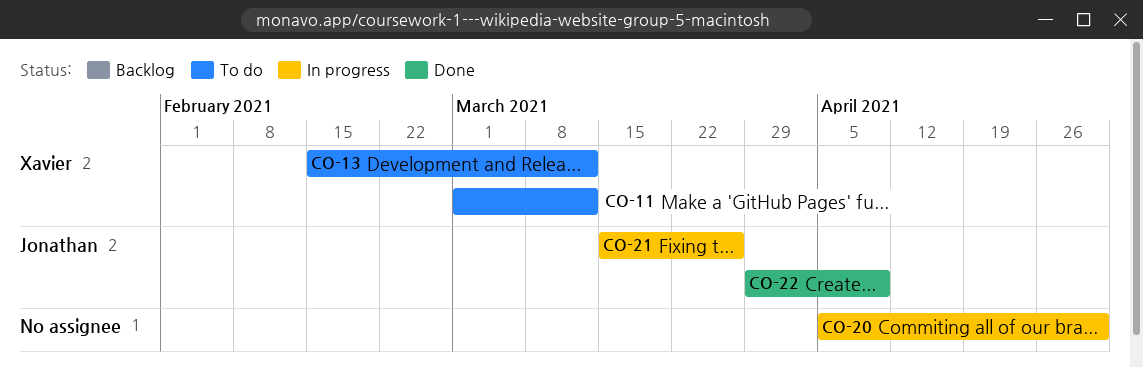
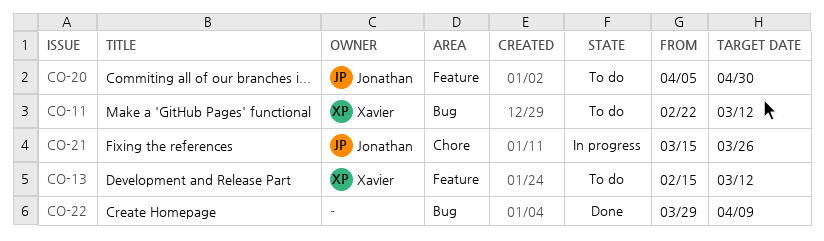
CO-11, start: Mar 1 -> Feb 22
CO-20, status: In progress -> To do
CO-20, owner: none -> Jonathan
CO-22, owner: Jonathan -> none

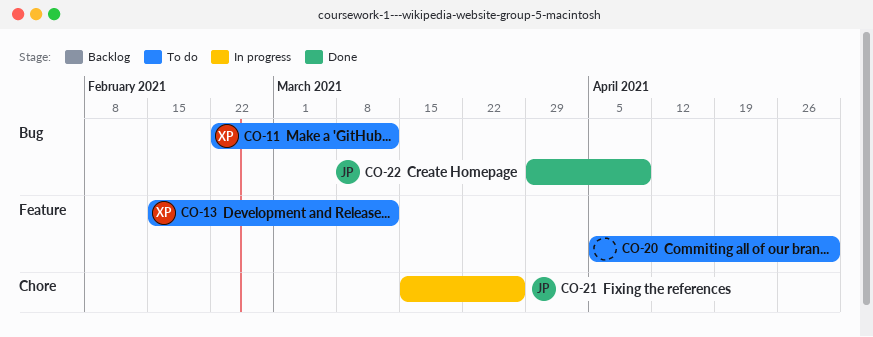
CO-20, owner: Jonathan -> none
CO-22, owner: none -> Jonathan

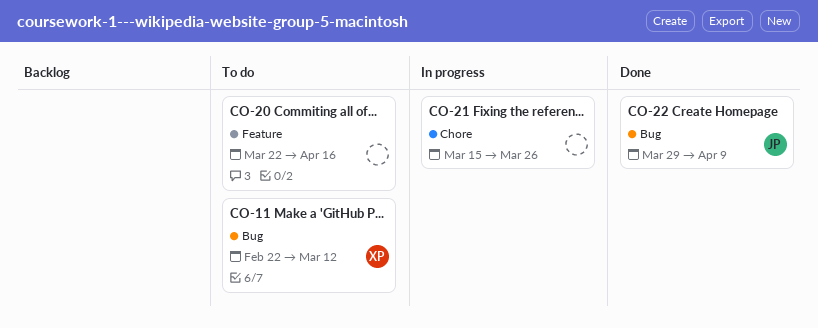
CO-13: present -> none
CO-20, start: Apr 5 -> Mar 22
CO-20, due: Apr 30 -> Apr 16
CO-21, owner: JP -> none

